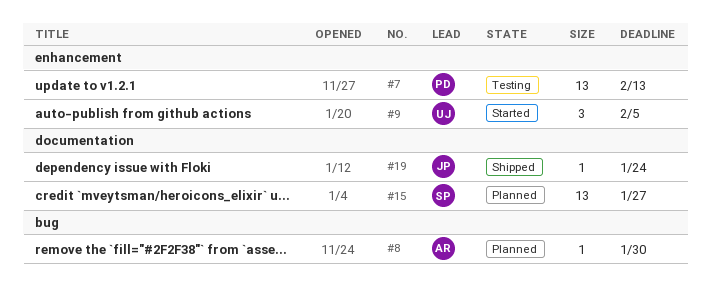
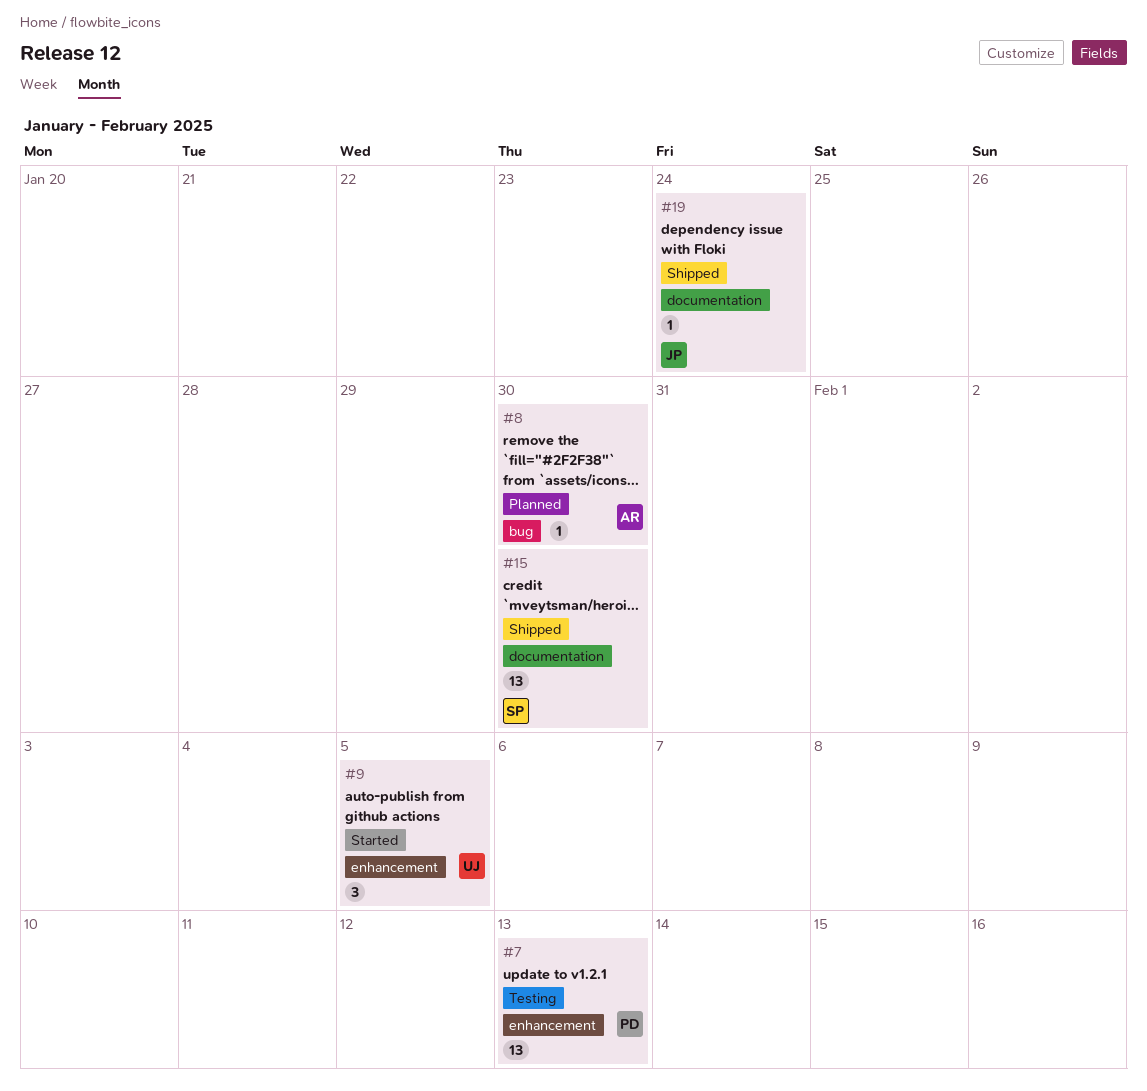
#15, status: Planned -> Shipped
#15, due: Jan 27 -> Jan 30

